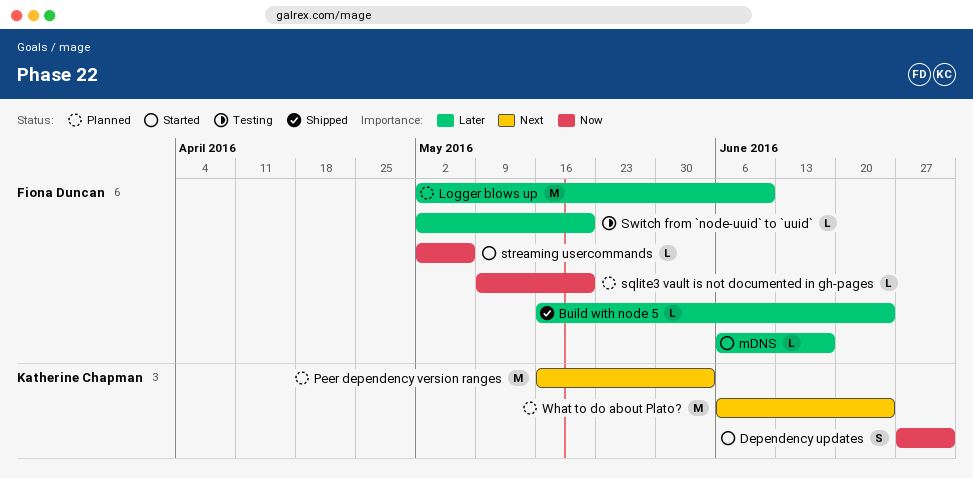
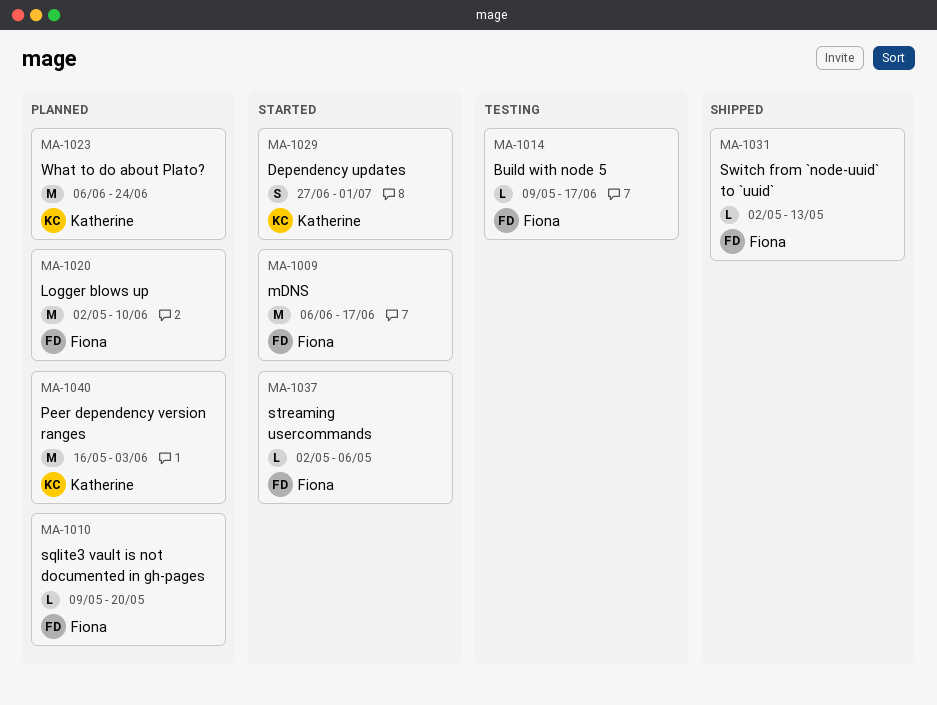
Build with node 5, status: Shipped -> Testing
Build with node 5, start: May 16 -> May 9
Build with node 5, due: Jun 24 -> Jun 17
mDNS, estimate: L -> M
Switch from `node-uuid` to `uuid`, status: Testing -> Shipped
Switch from `node-uuid` to `uuid`, due: May 20 -> May 13

